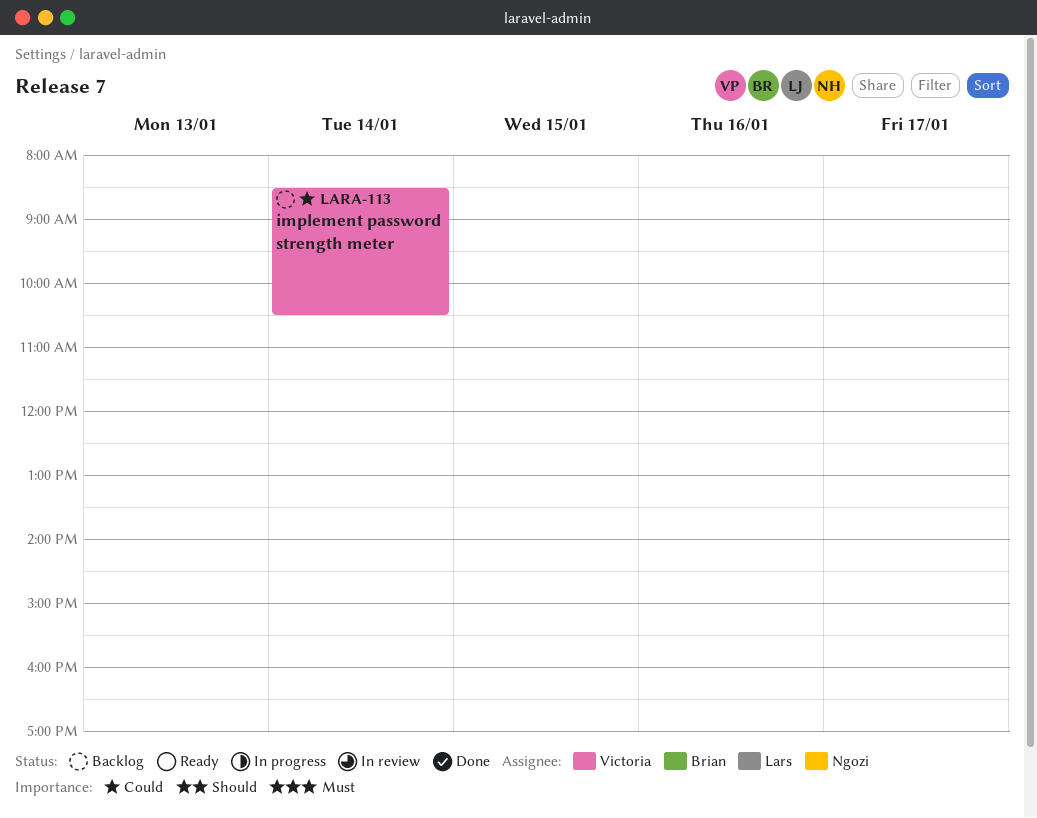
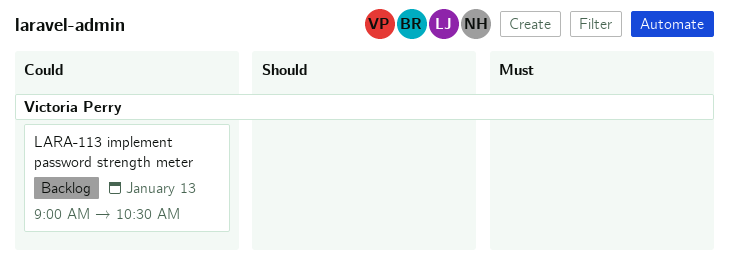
LARA-113, day: Jan 14 -> Jan 13
LARA-113, begins: 08:30 -> 09:00

